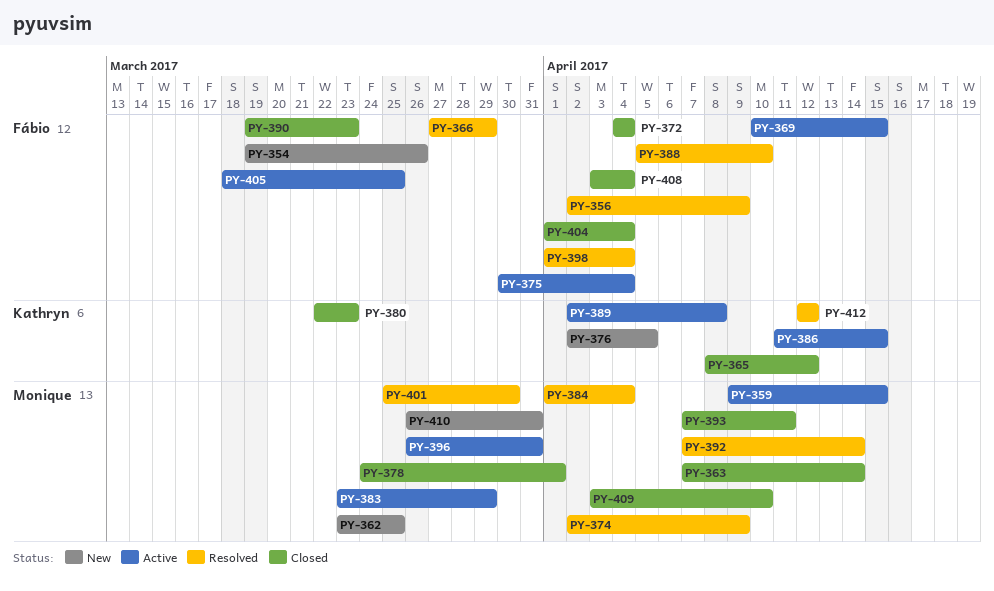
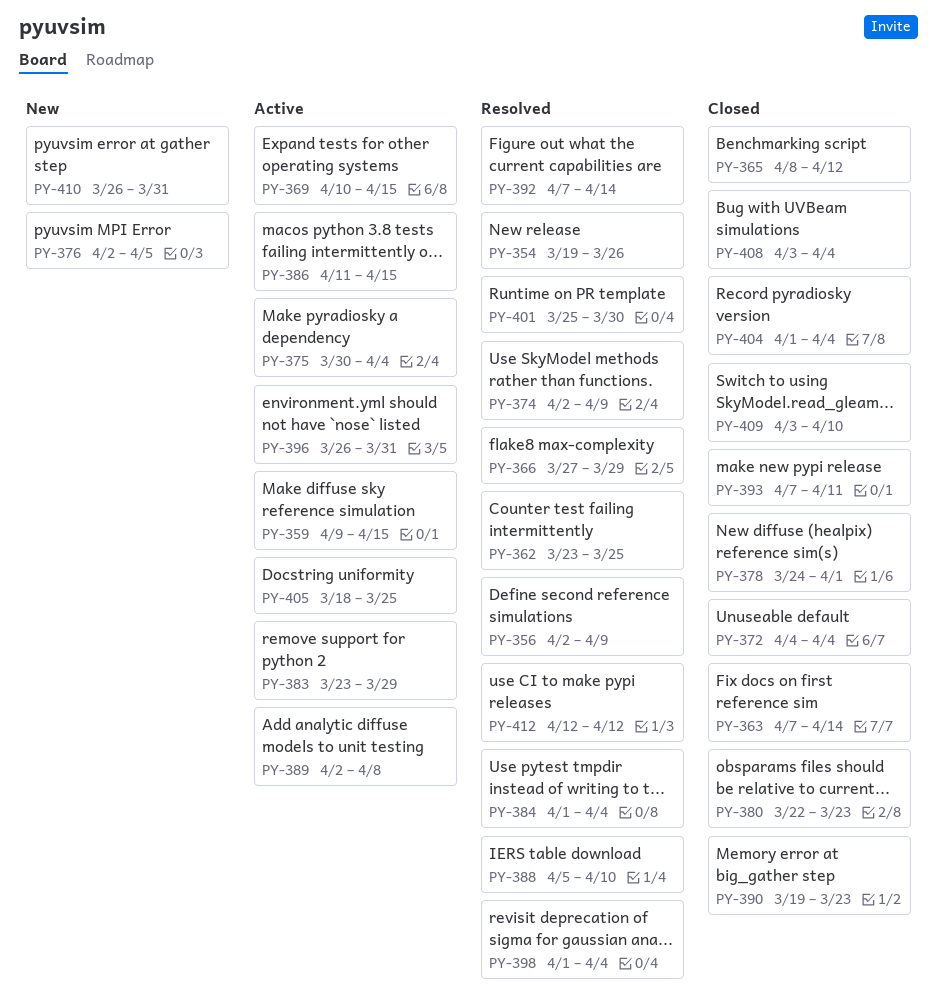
PY-354, status: New -> Resolved
PY-362, status: New -> Resolved

